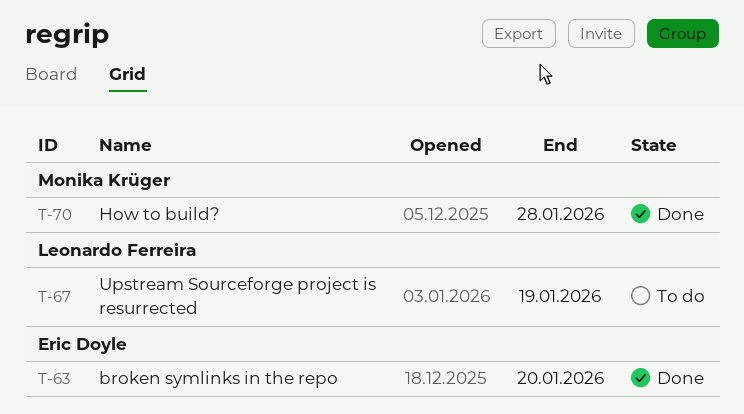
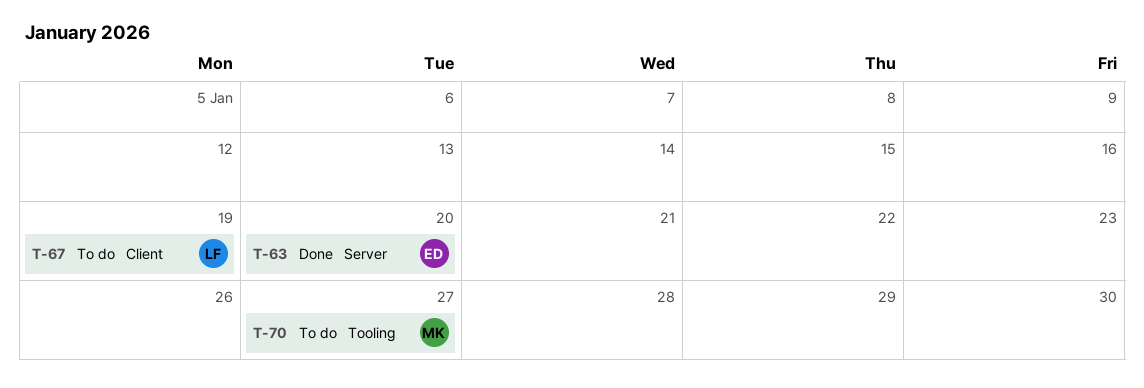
T-70, status: Done -> To do
T-70, due: Jan 28 -> Jan 27

